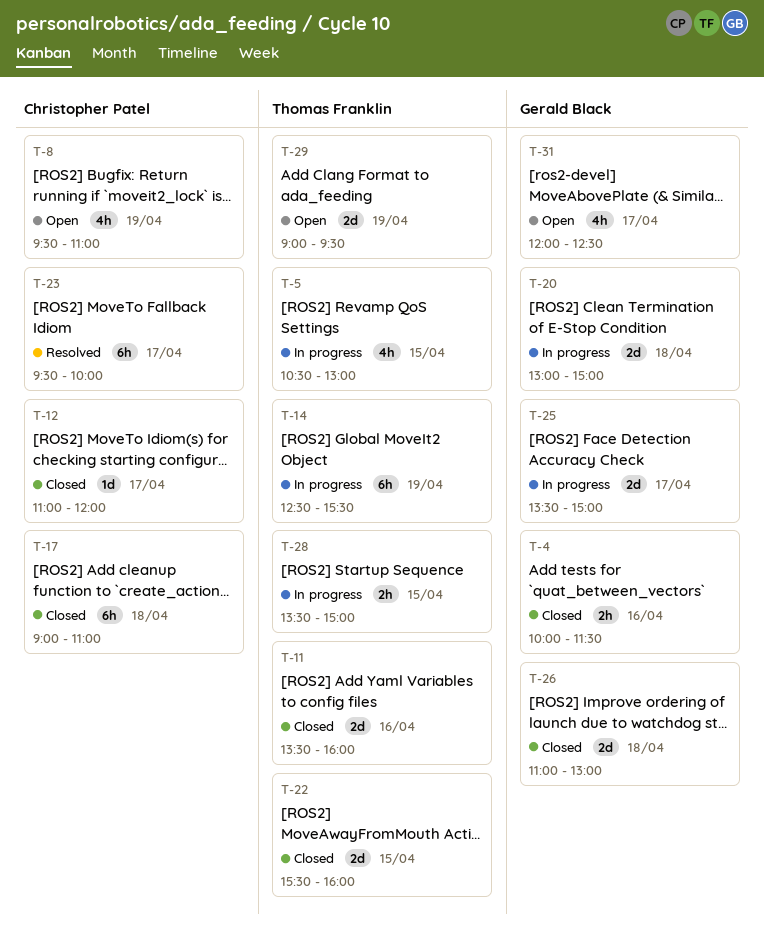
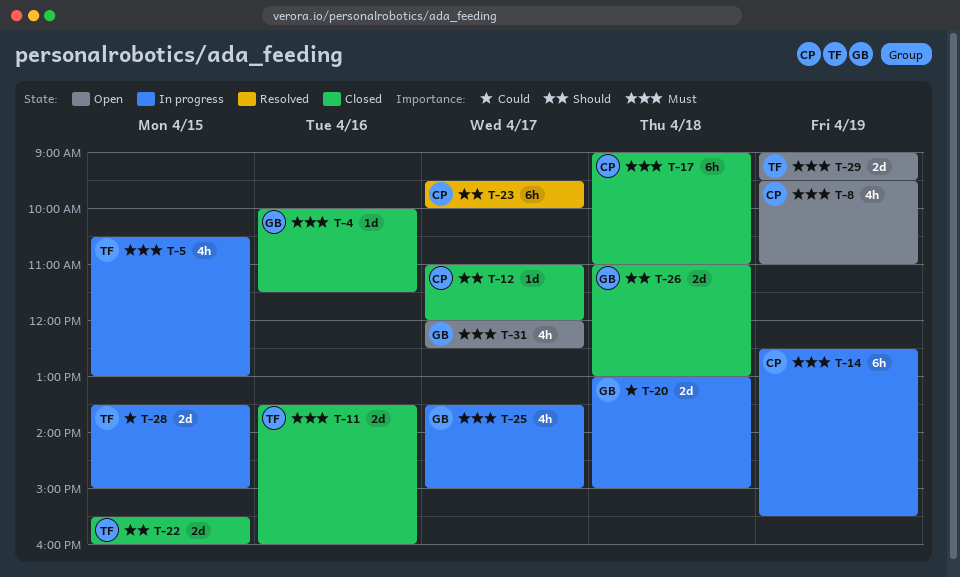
T-4, estimate: 2h -> 1d
T-14, owner: Thomas Franklin -> Christopher Patel
T-25, estimate: 2d -> 4h
T-28, estimate: 2h -> 2d

